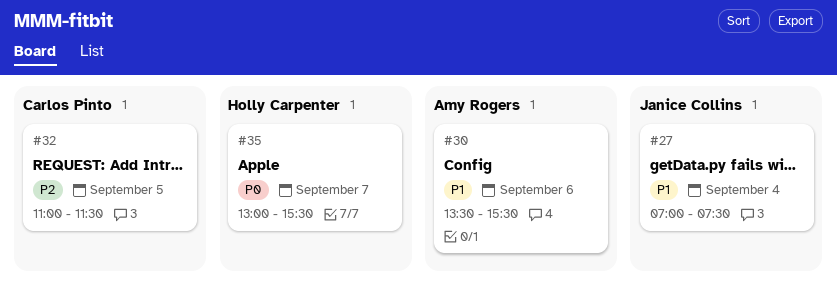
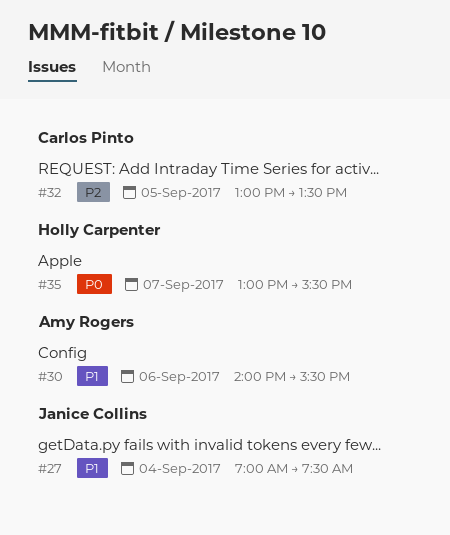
#30, begins: 13:30 -> 14:00
#32, begins: 11:00 -> 13:00
#32, ends: 11:30 -> 13:30

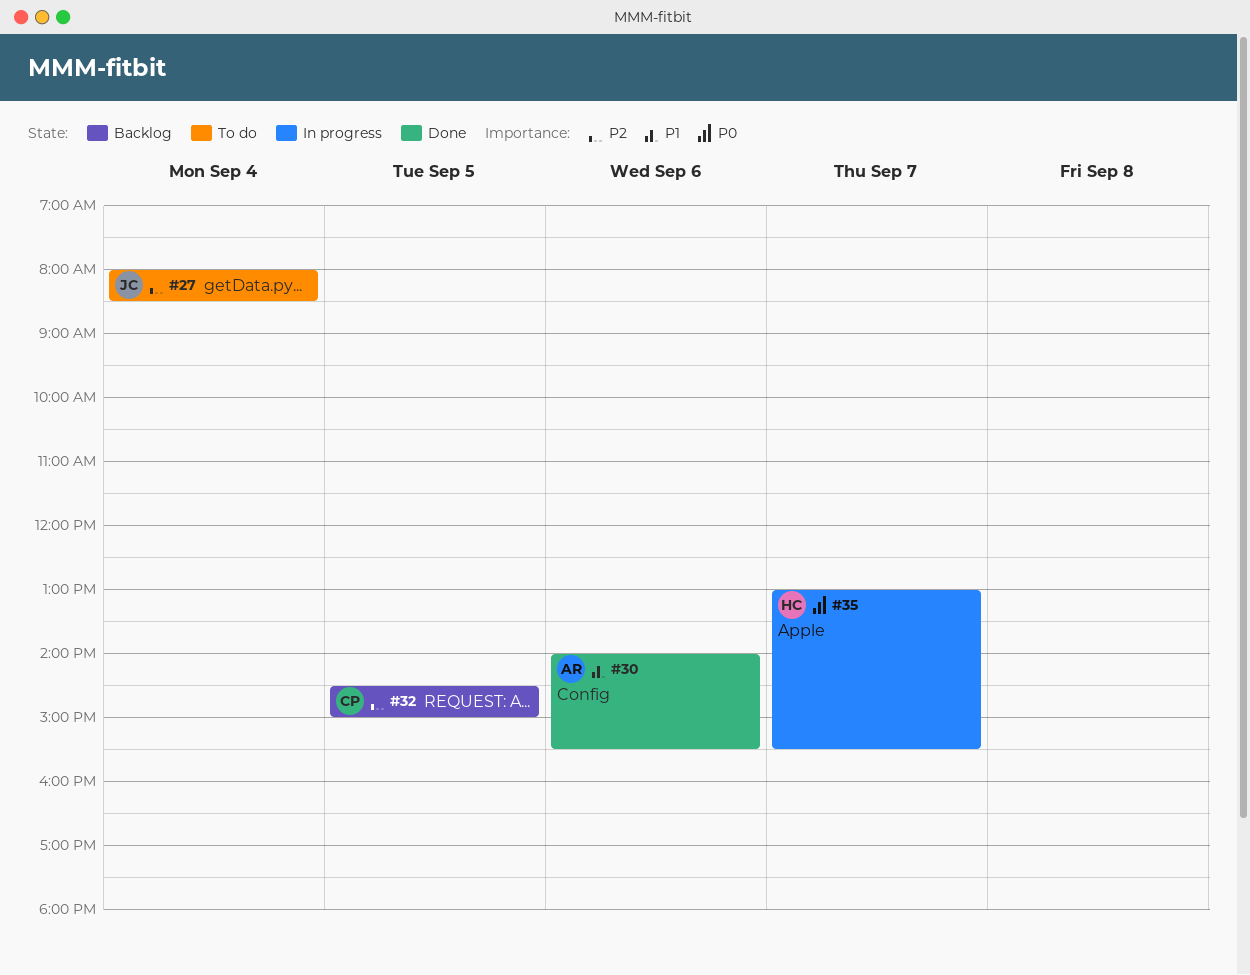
#27, priority: P1 -> P2
#27, begins: 07:00 -> 08:00
#27, ends: 07:30 -> 08:30
#32, begins: 13:00 -> 14:30
#32, ends: 13:30 -> 15:00

